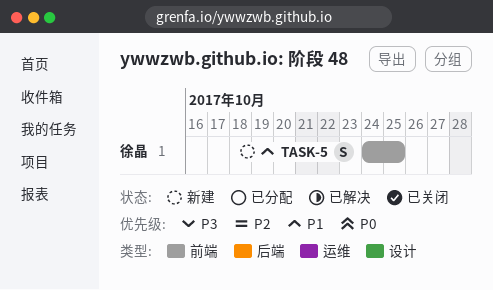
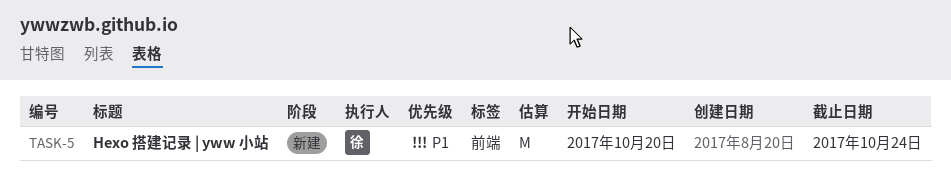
TASK-5, estimate: S -> M
TASK-5, start: Oct 24 -> Oct 20
TASK-5, due: Oct 25 -> Oct 24

